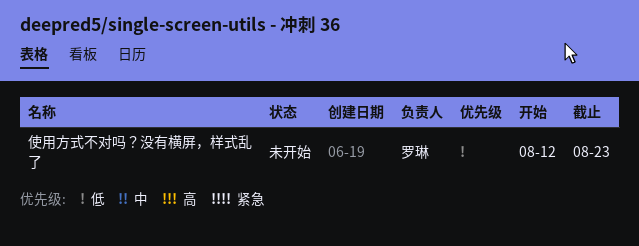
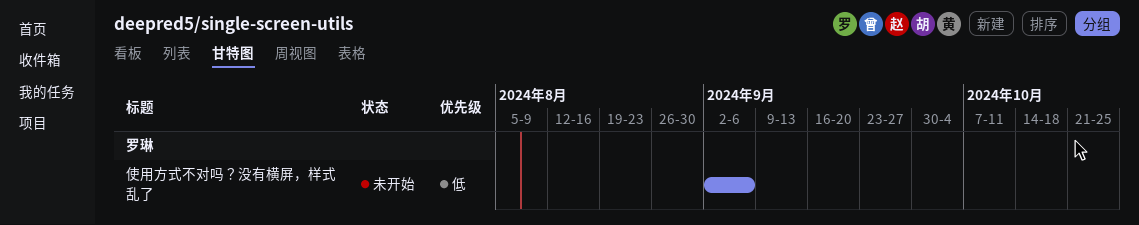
使用方式不对吗？没有横屏，样式乱了, start: Aug 12 -> Sep 2
使用方式不对吗？没有横屏，样式乱了, due: Aug 23 -> Sep 6

